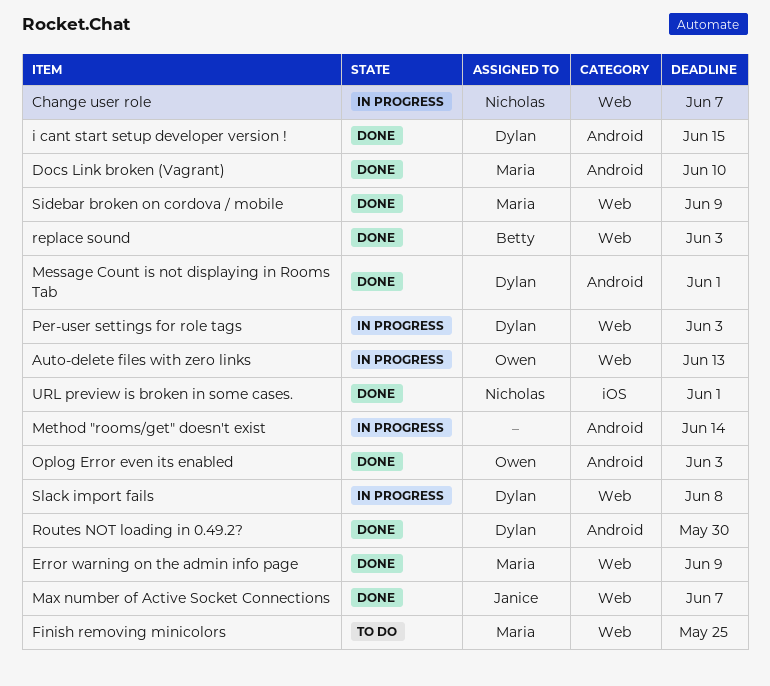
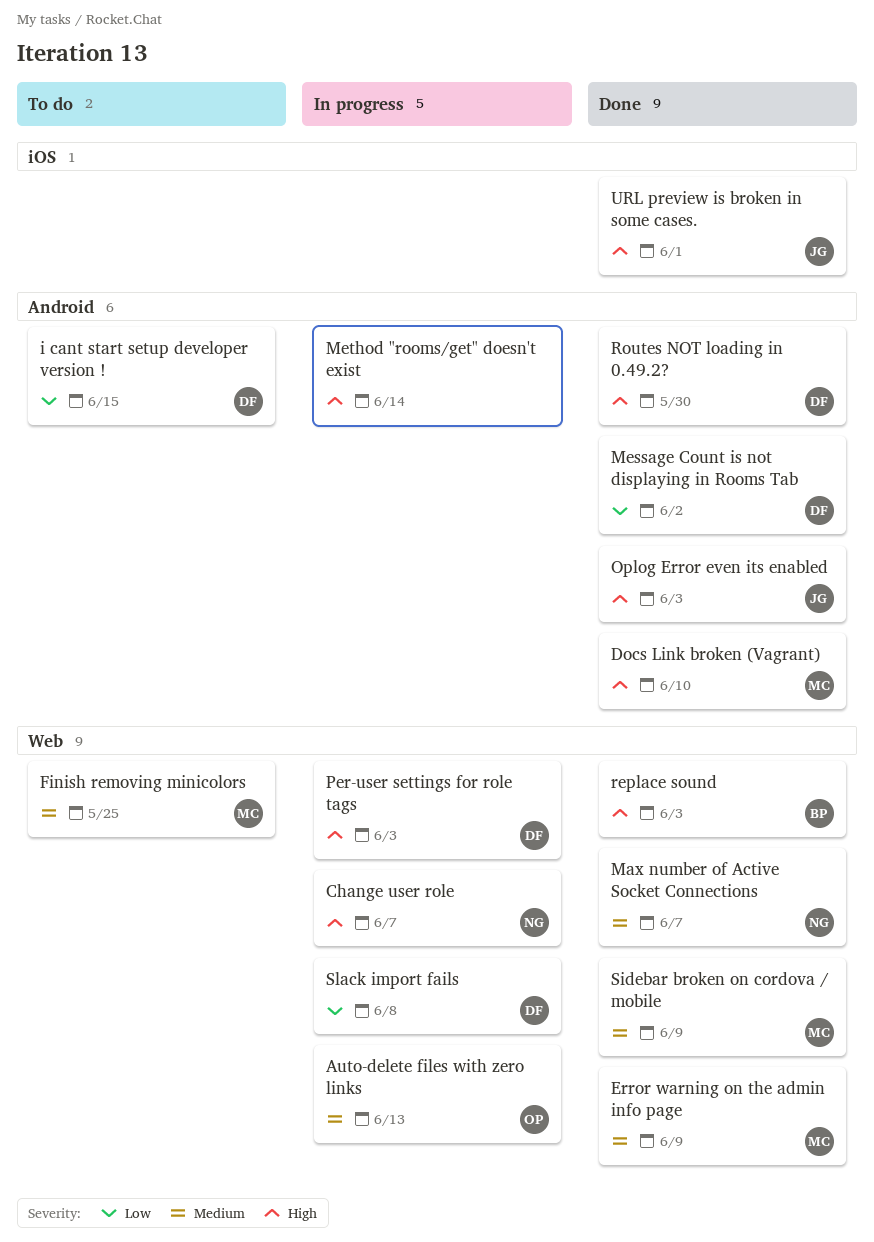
i cant start setup developer version !, status: Done -> To do
Max number of Active Socket Connections, owner: Janice -> Nicholas
Message Count is not displaying in Rooms Tab, due: Jun 1 -> Jun 2
Oplog Error even its enabled, owner: Owen -> Janice
URL preview is broken in some cases., owner: Nicholas -> Janice

